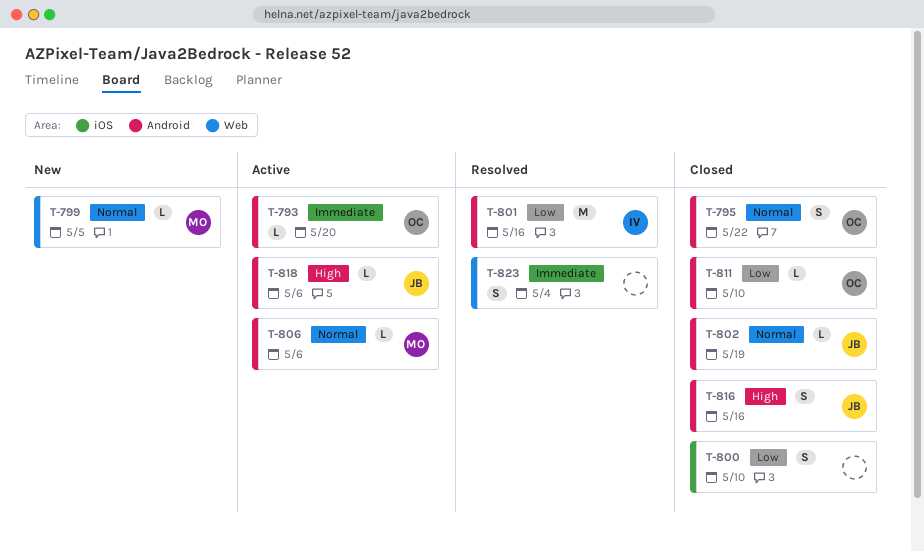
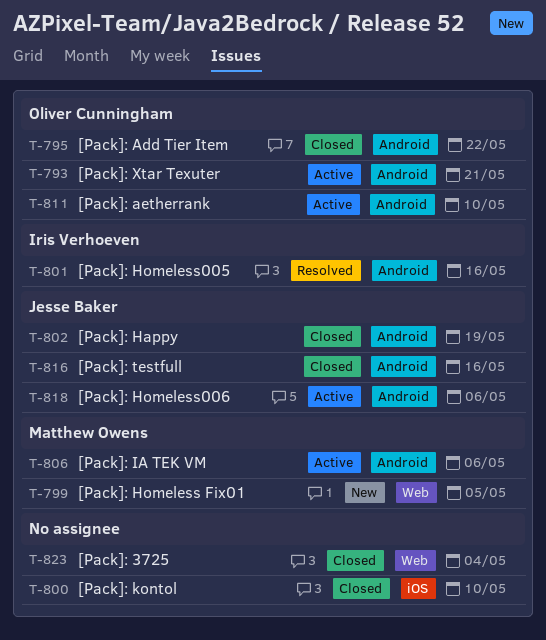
T-793, due: May 20 -> May 21
T-811, status: Closed -> Active
T-823, status: Resolved -> Closed

